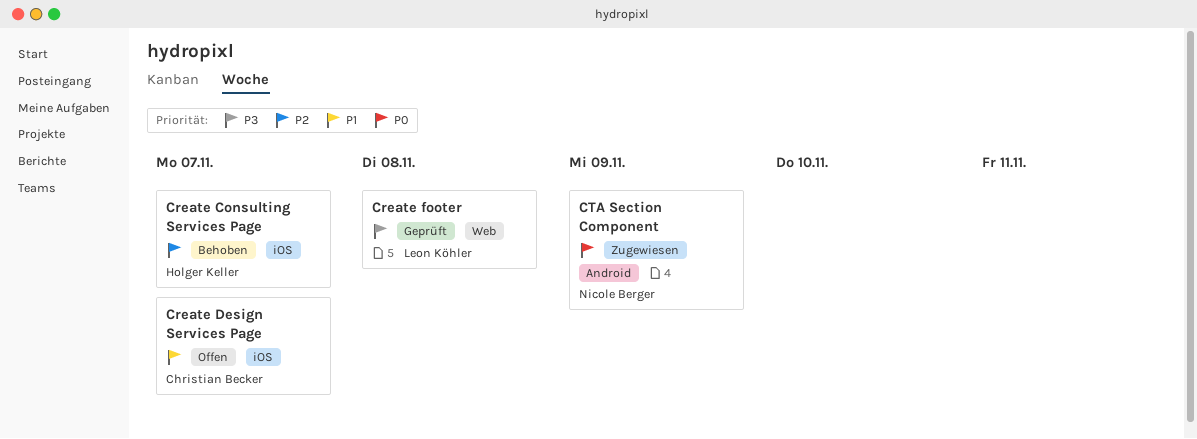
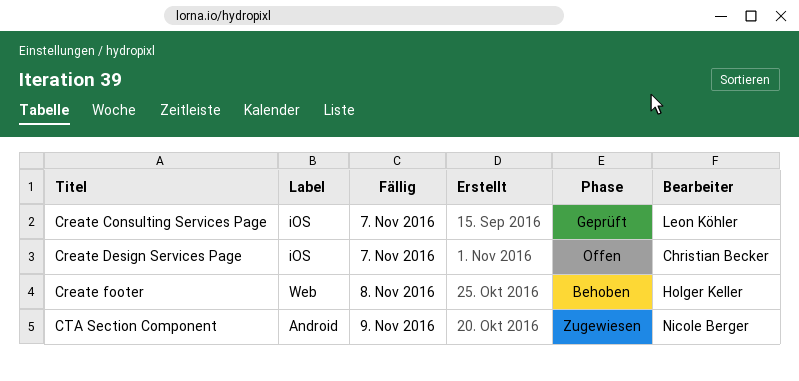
Create Consulting Services Page, status: Behoben -> Geprüft
Create Consulting Services Page, owner: Holger Keller -> Leon Köhler
Create footer, status: Geprüft -> Behoben
Create footer, owner: Leon Köhler -> Holger Keller

